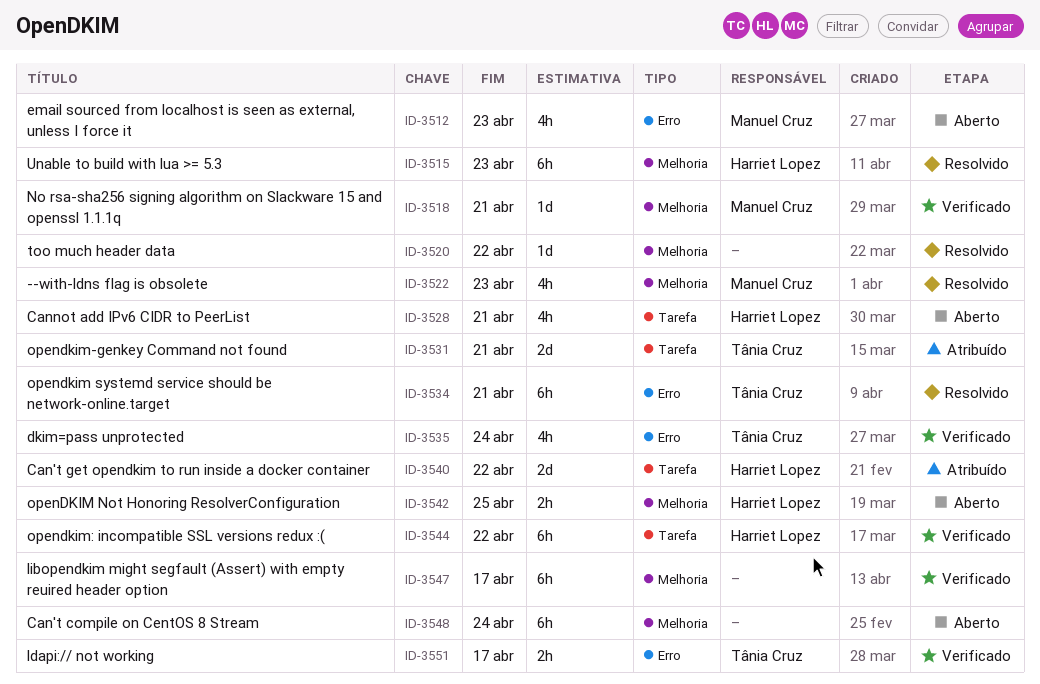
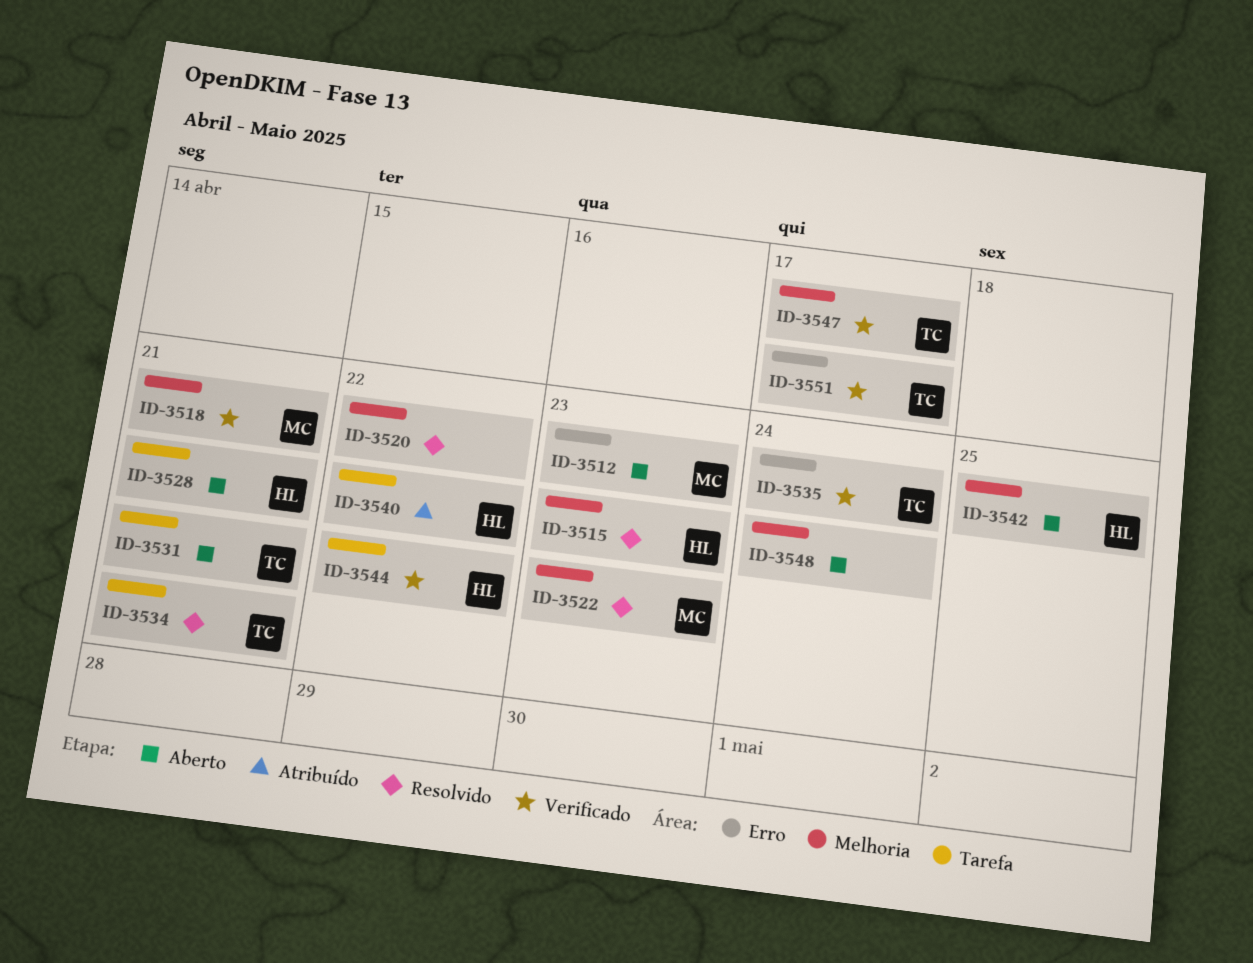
ID-3531, status: Atribuído -> Aberto
ID-3534, label: Erro -> Tarefa
ID-3547, owner: none -> Tânia Cruz

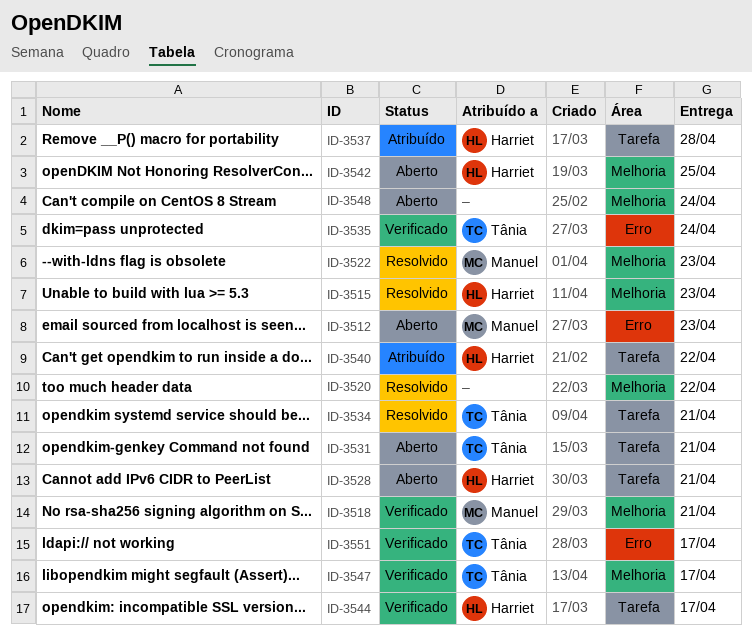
ID-3537: none -> present
ID-3544, due: Apr 22 -> Apr 17

